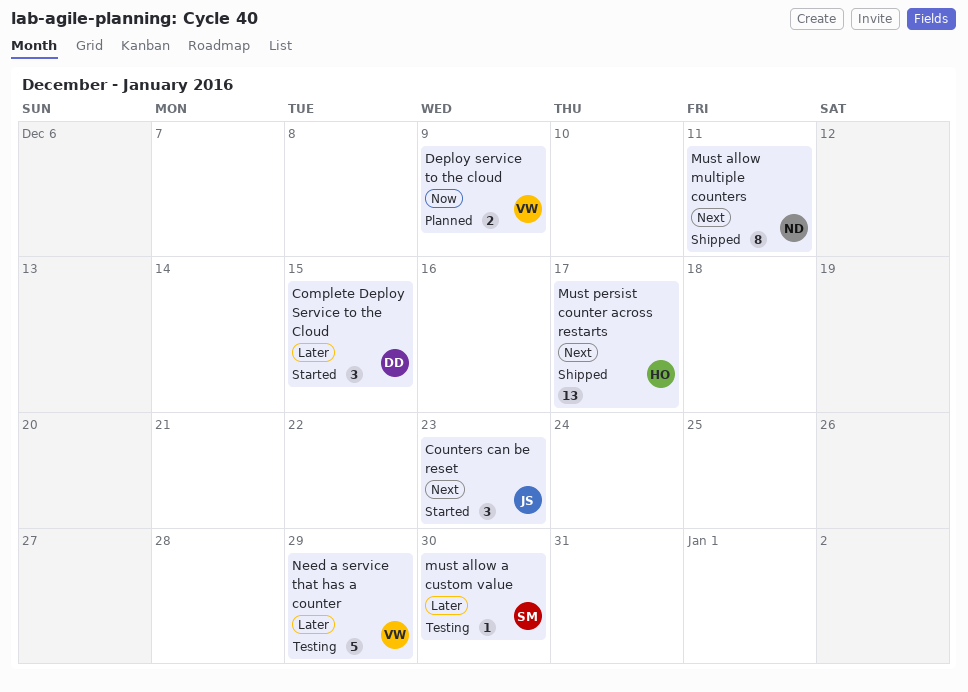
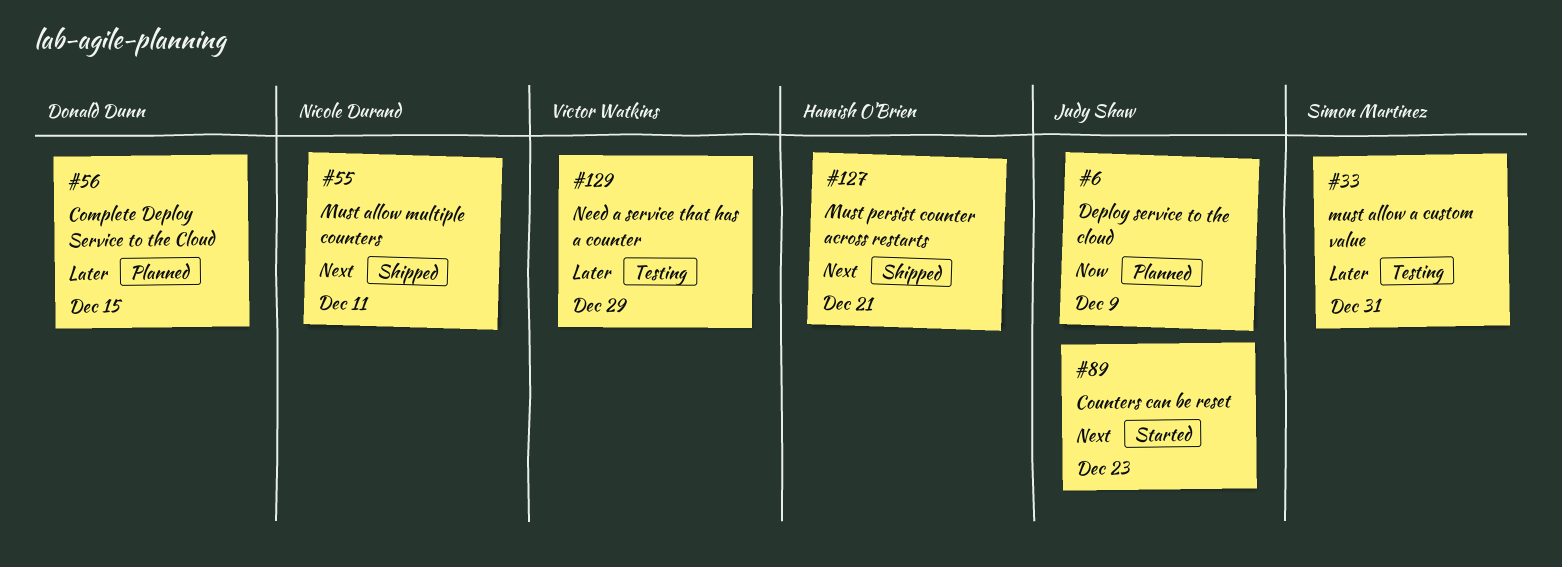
Complete Deploy Service to the Cloud, status: Started -> Planned
Deploy service to the cloud, owner: Victor Watkins -> Judy Shaw
must allow a custom value, due: Dec 30 -> Dec 31
Must persist counter across restarts, due: Dec 17 -> Dec 21

